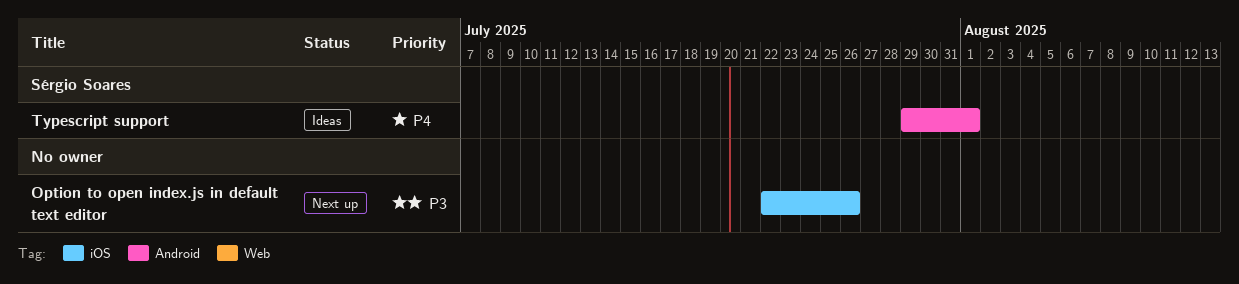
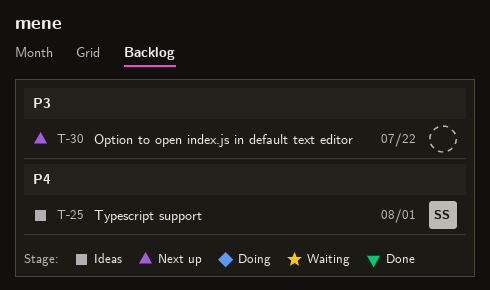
Option to open index.js in default text editor, due: Jul 26 -> Jul 22

